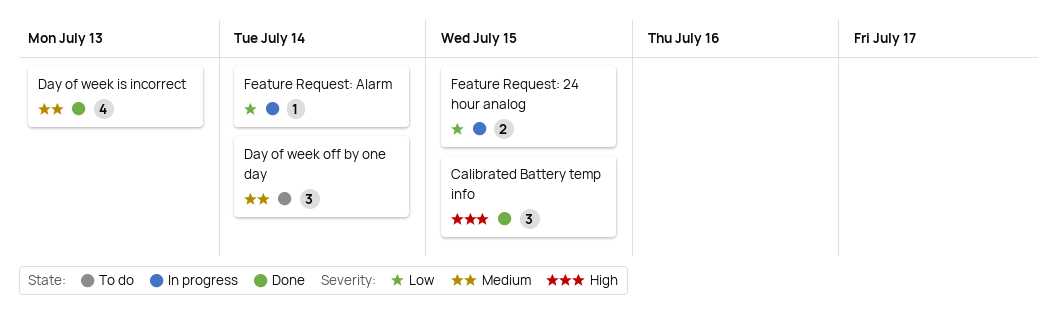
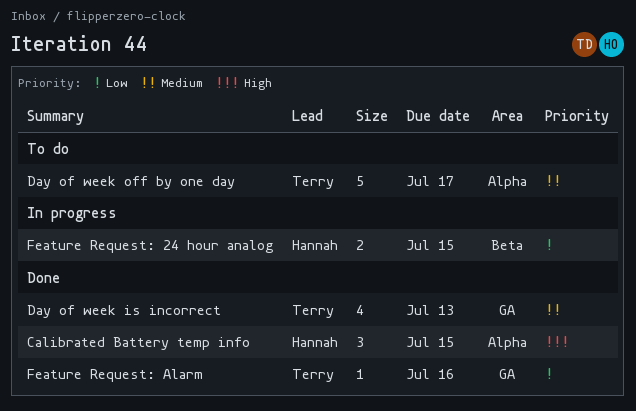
Day of week off by one day, estimate: 3 -> 5
Day of week off by one day, due: Jul 14 -> Jul 17
Feature Request: Alarm, status: In progress -> Done
Feature Request: Alarm, due: Jul 14 -> Jul 16

